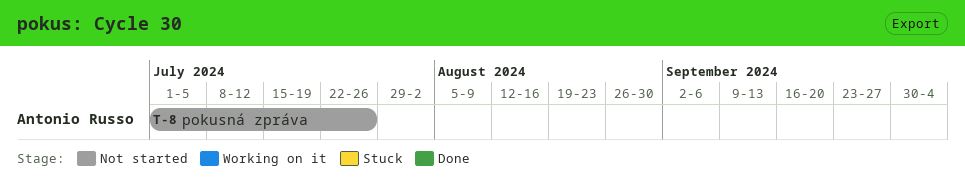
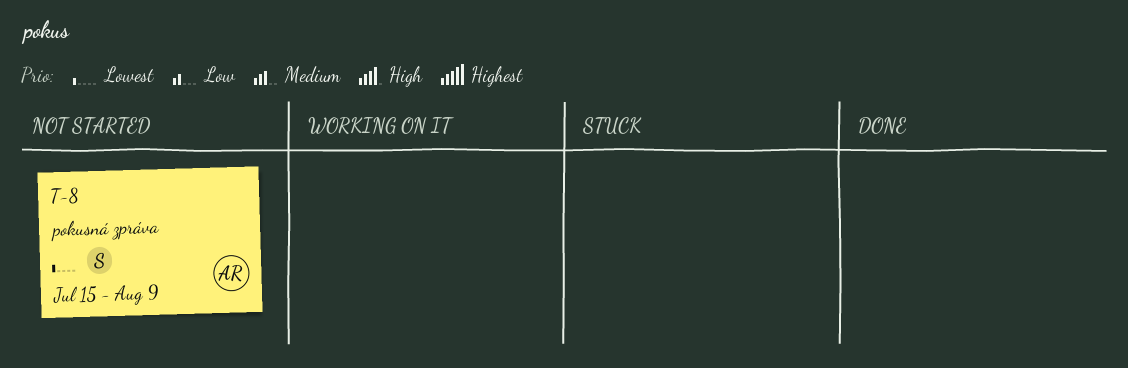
T-8, start: Jul 1 -> Jul 15
T-8, due: Jul 26 -> Aug 9

